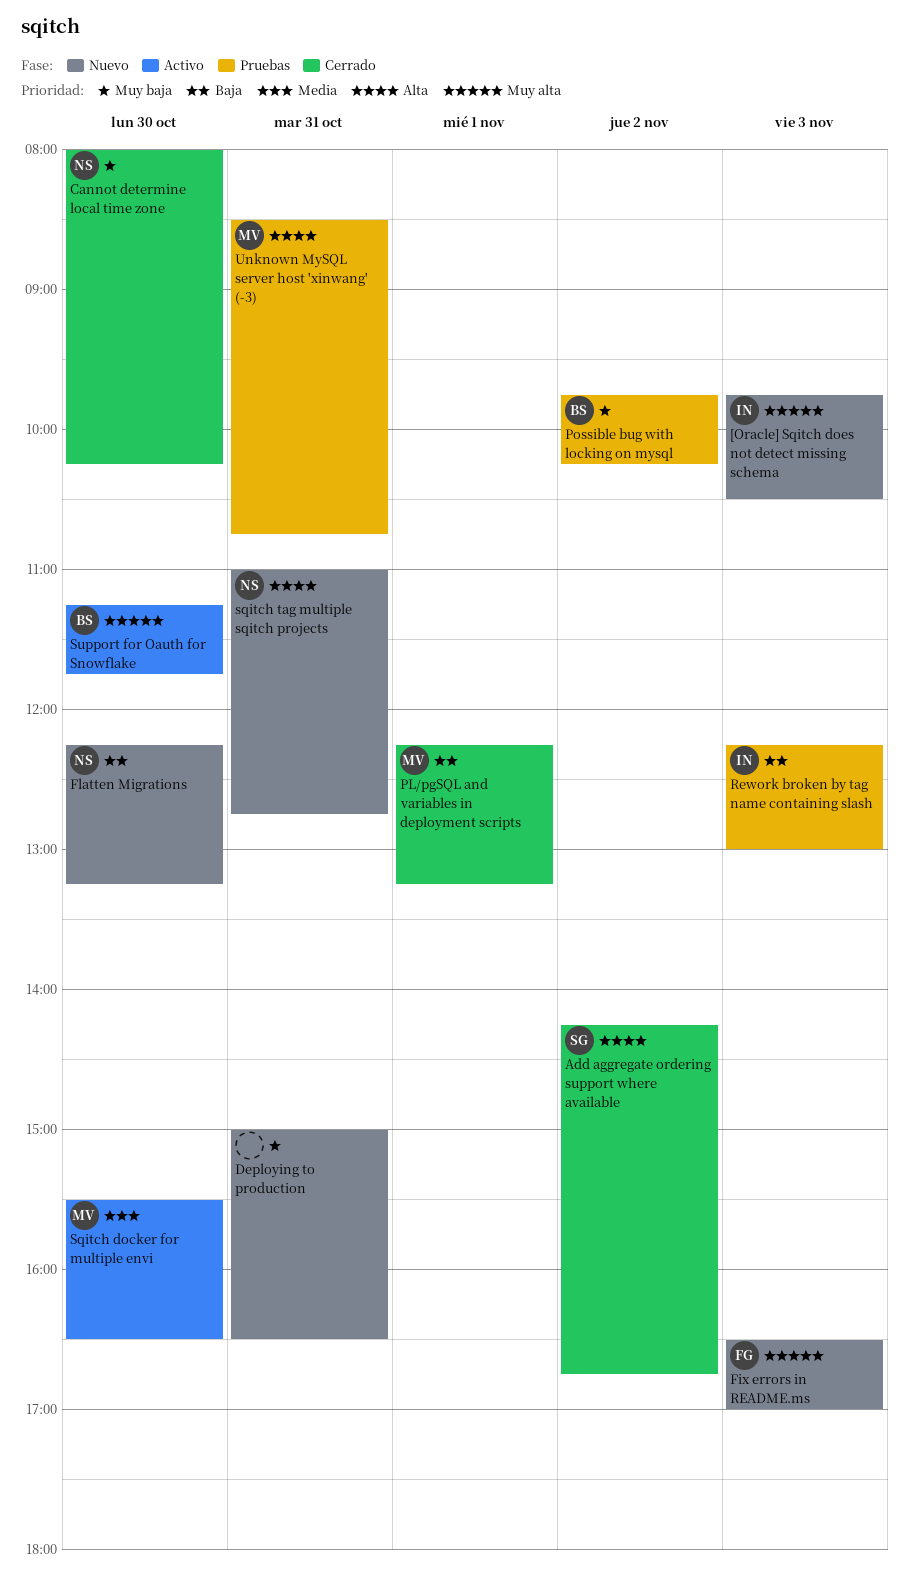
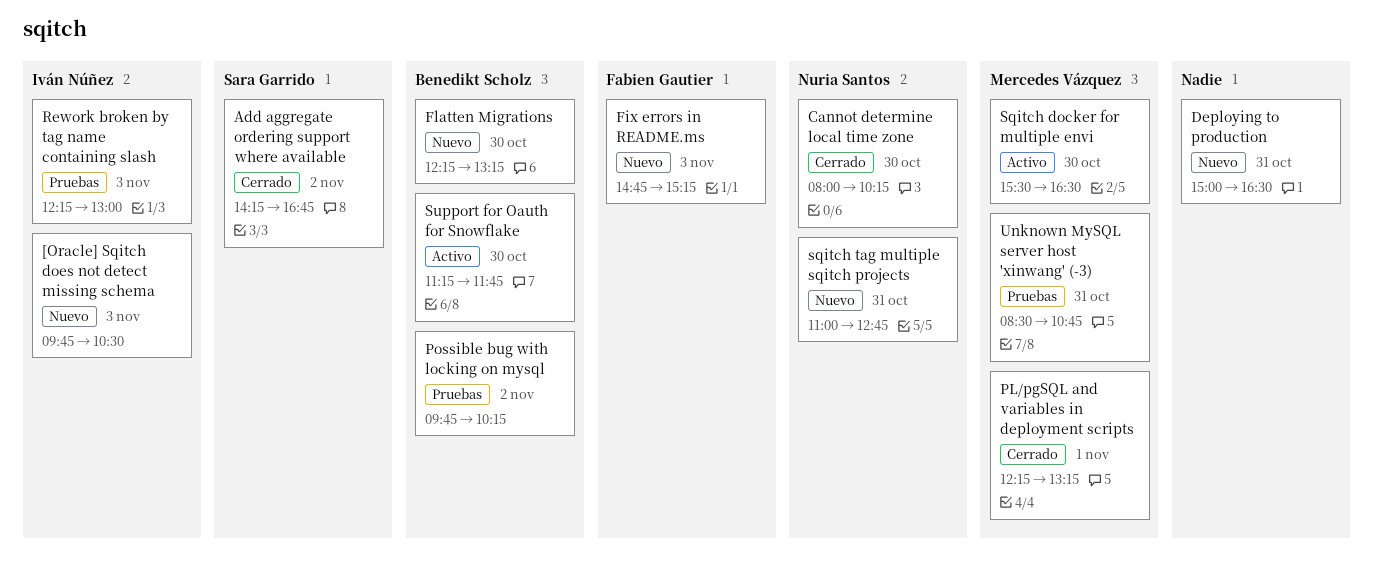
Fix errors in README.ms, begins: 16:30 -> 14:45
Fix errors in README.ms, ends: 17:00 -> 15:15
Flatten Migrations, owner: Nuria Santos -> Benedikt Scholz

